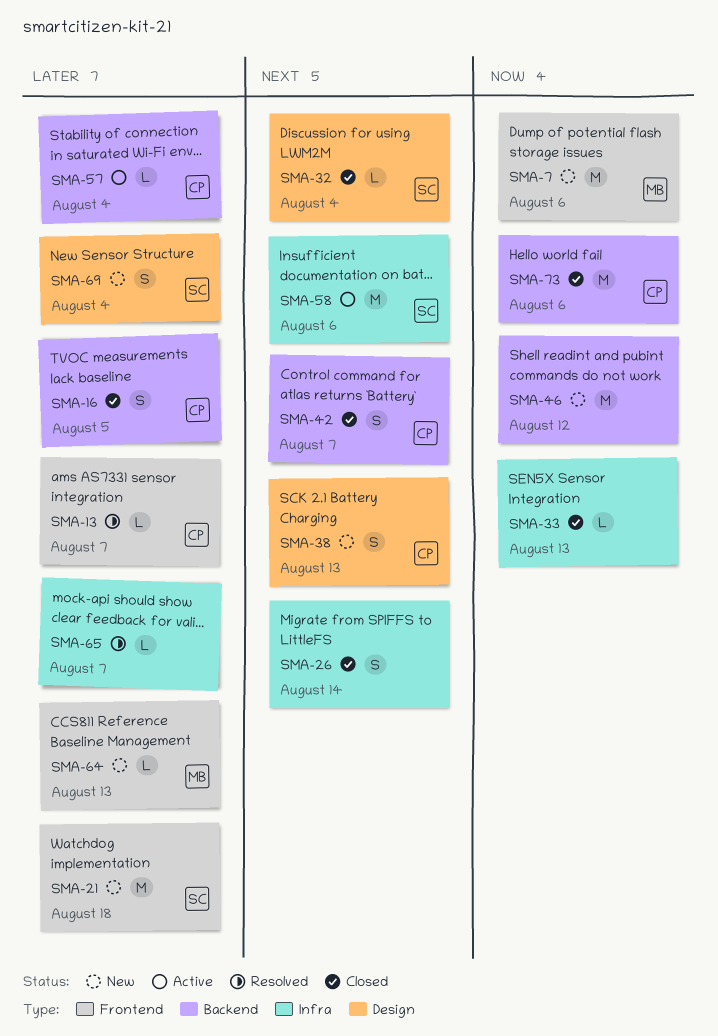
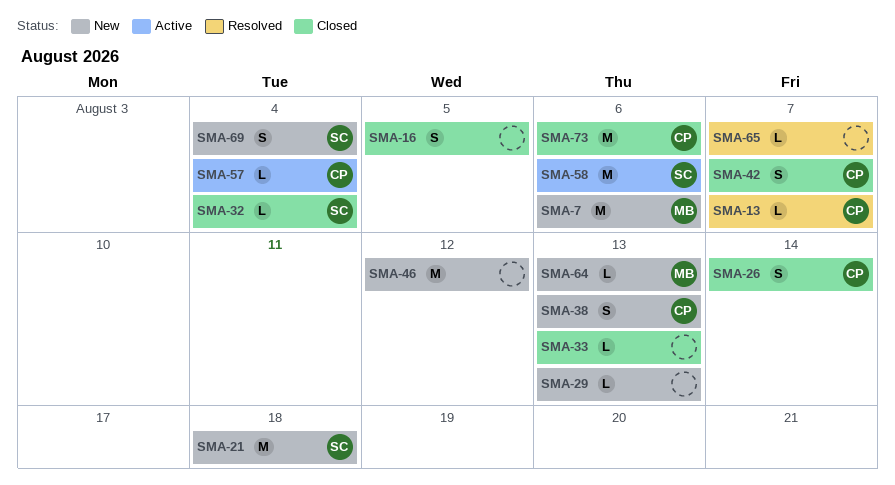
SMA-16, owner: CP -> none
SMA-26, owner: none -> CP
SMA-29: none -> present

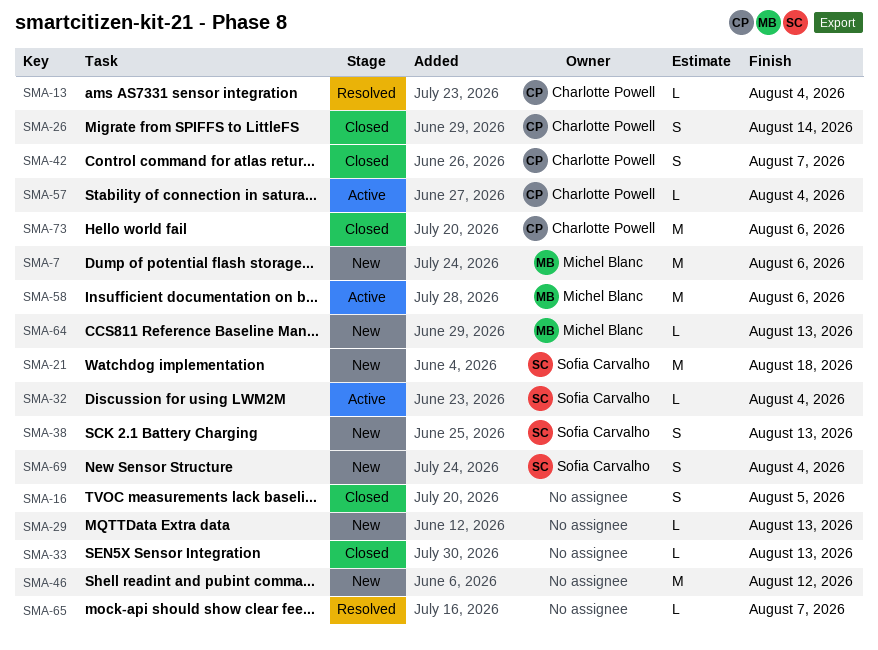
SMA-13, due: Aug 7 -> Aug 4
SMA-32, status: Closed -> Active
SMA-38, owner: Charlotte Powell -> Sofia Carvalho
SMA-58, owner: Sofia Carvalho -> Michel Blanc

